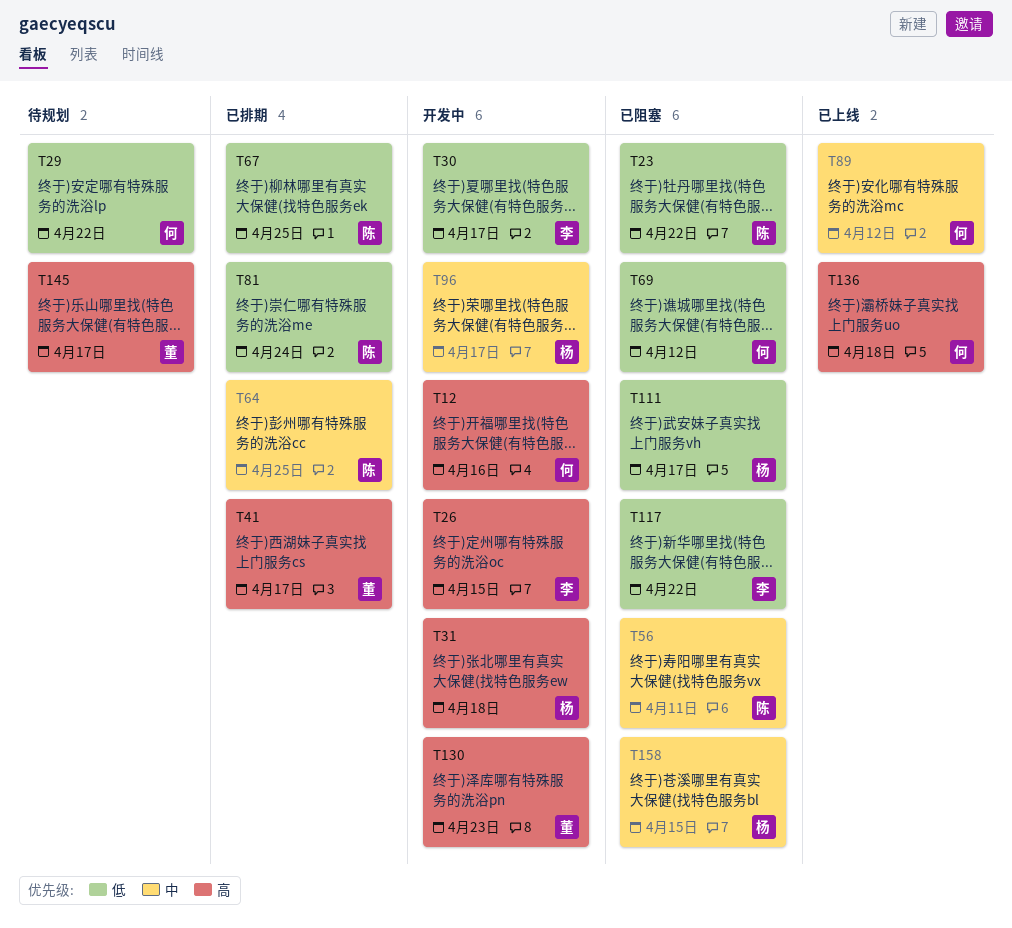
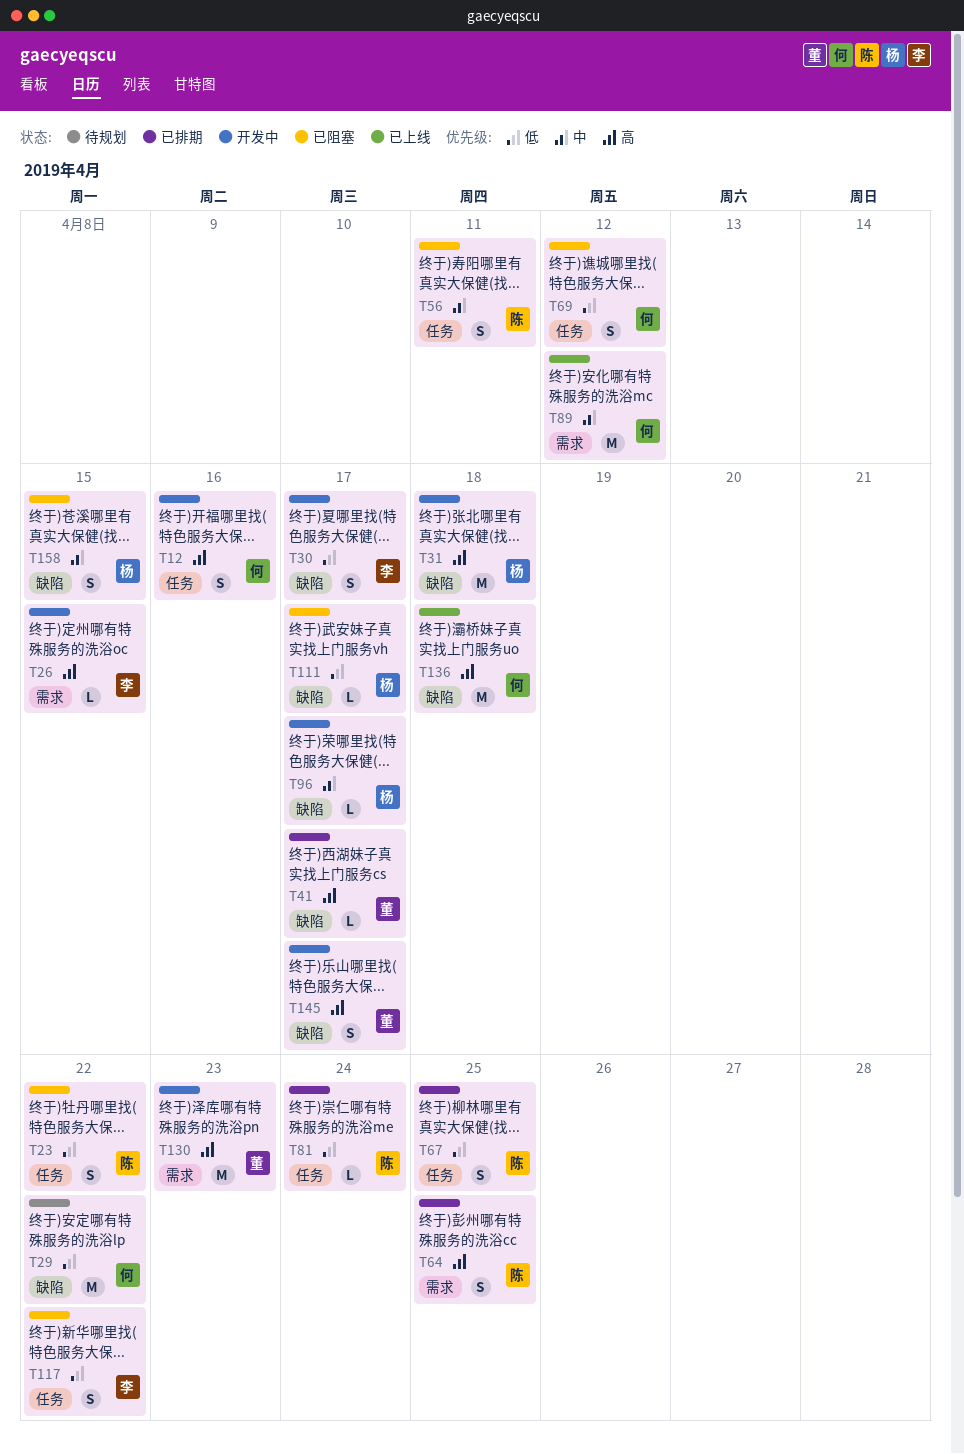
T64, priority: 中 -> 高
T145, status: 待规划 -> 开发中

